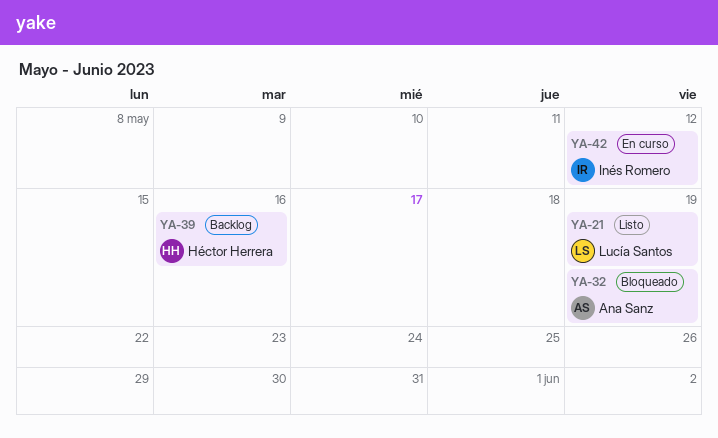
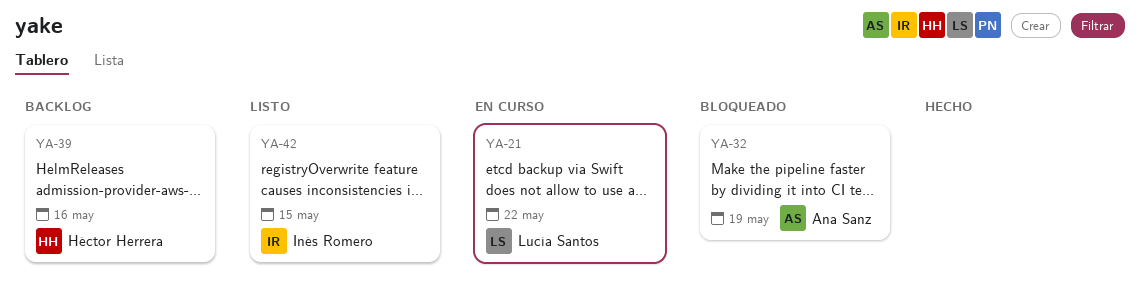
YA-21, status: Listo -> En curso
YA-21, due: May 19 -> May 22
YA-42, status: En curso -> Listo
YA-42, due: May 12 -> May 15

